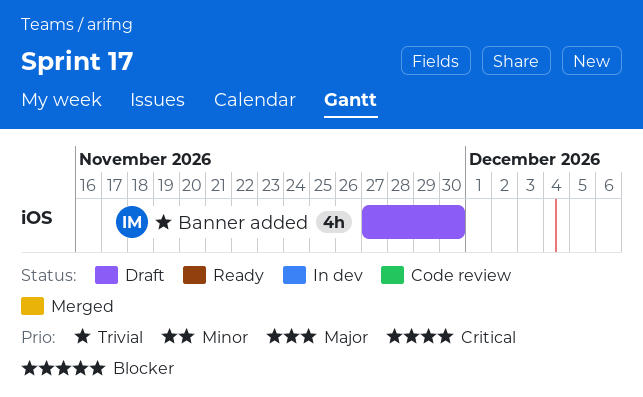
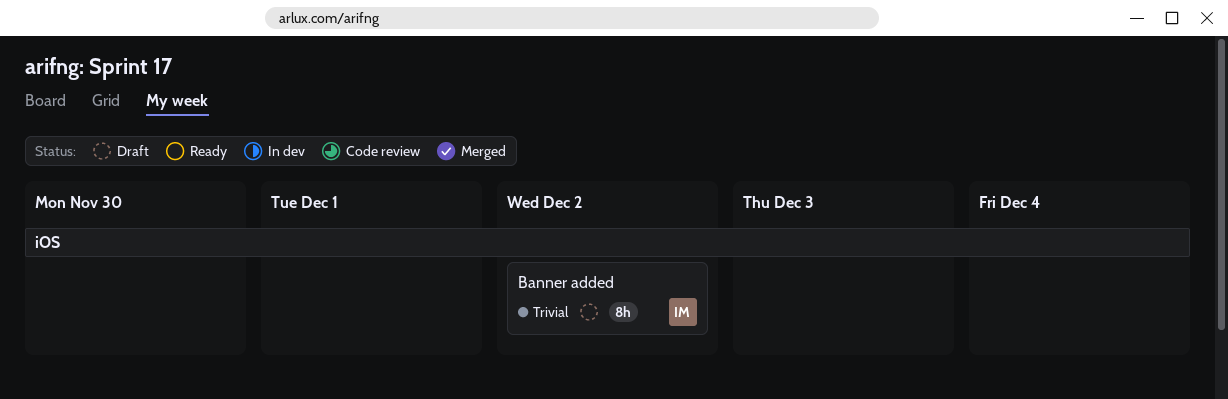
Banner added, estimate: 4h -> 8h
Banner added, due: Nov 30 -> Dec 2

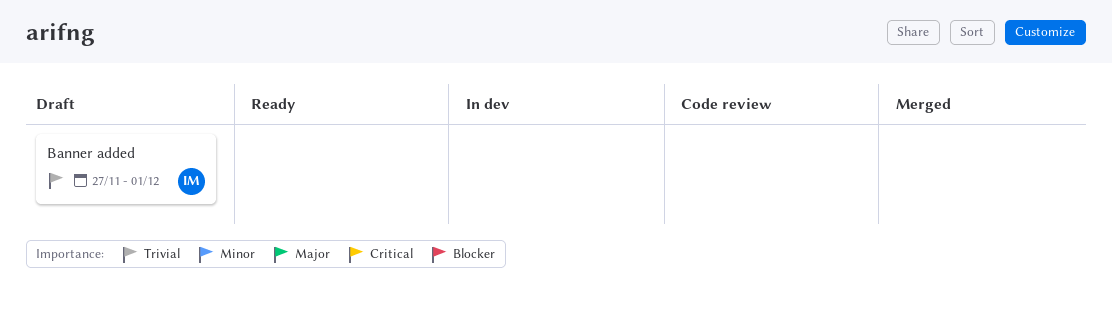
Banner added, due: Dec 2 -> Dec 1

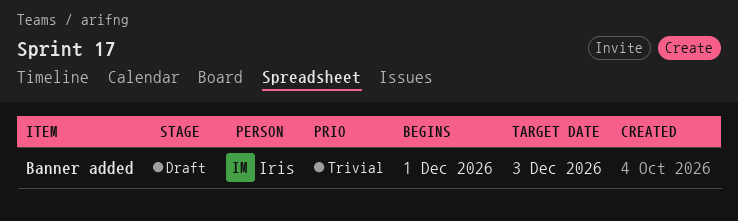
Banner added, start: Nov 27 -> Dec 1
Banner added, due: Dec 1 -> Dec 3

